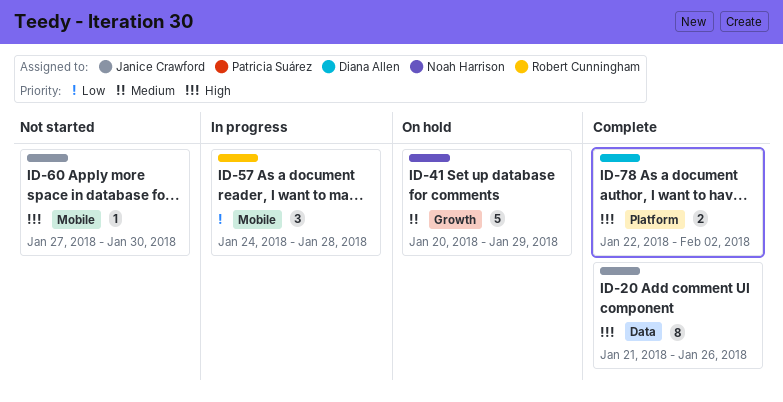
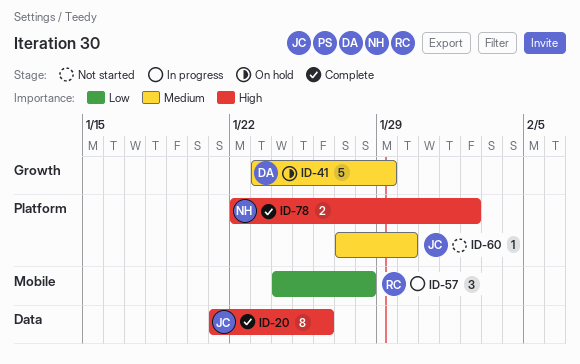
ID-41, owner: Noah Harrison -> Diana Allen
ID-41, start: Jan 20 -> Jan 23
ID-60, priority: High -> Medium
ID-60, label: Mobile -> Platform
ID-78, owner: Diana Allen -> Noah Harrison

